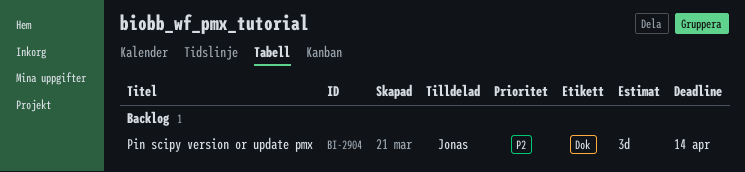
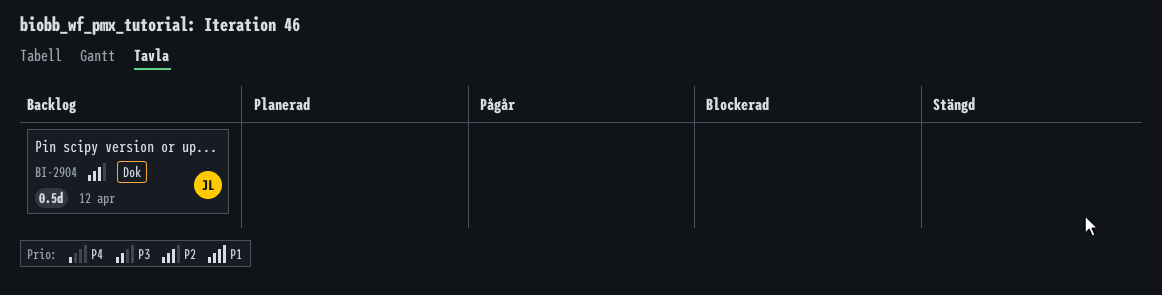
BI-2904, estimate: 3d -> 0.5d
BI-2904, due: Apr 14 -> Apr 12

